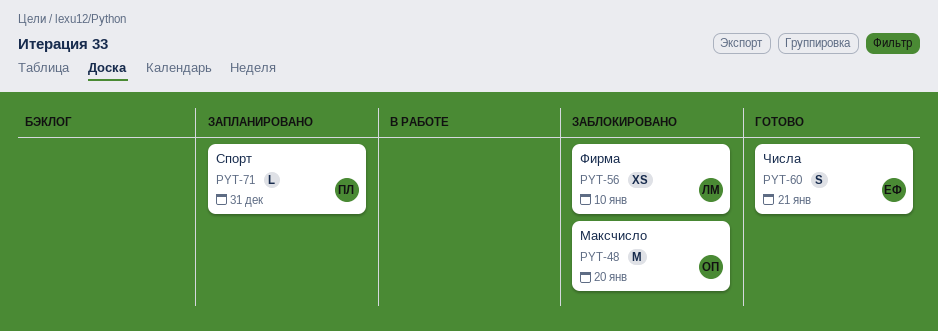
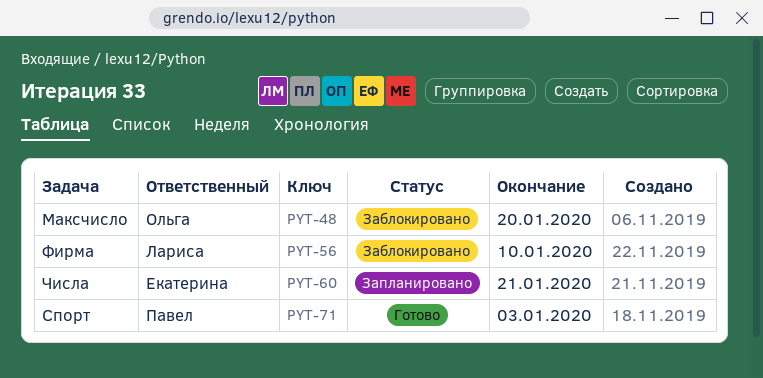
PYT-60, status: Готово -> Запланировано
PYT-71, status: Запланировано -> Готово
PYT-71, due: Dec 31 -> Jan 3

